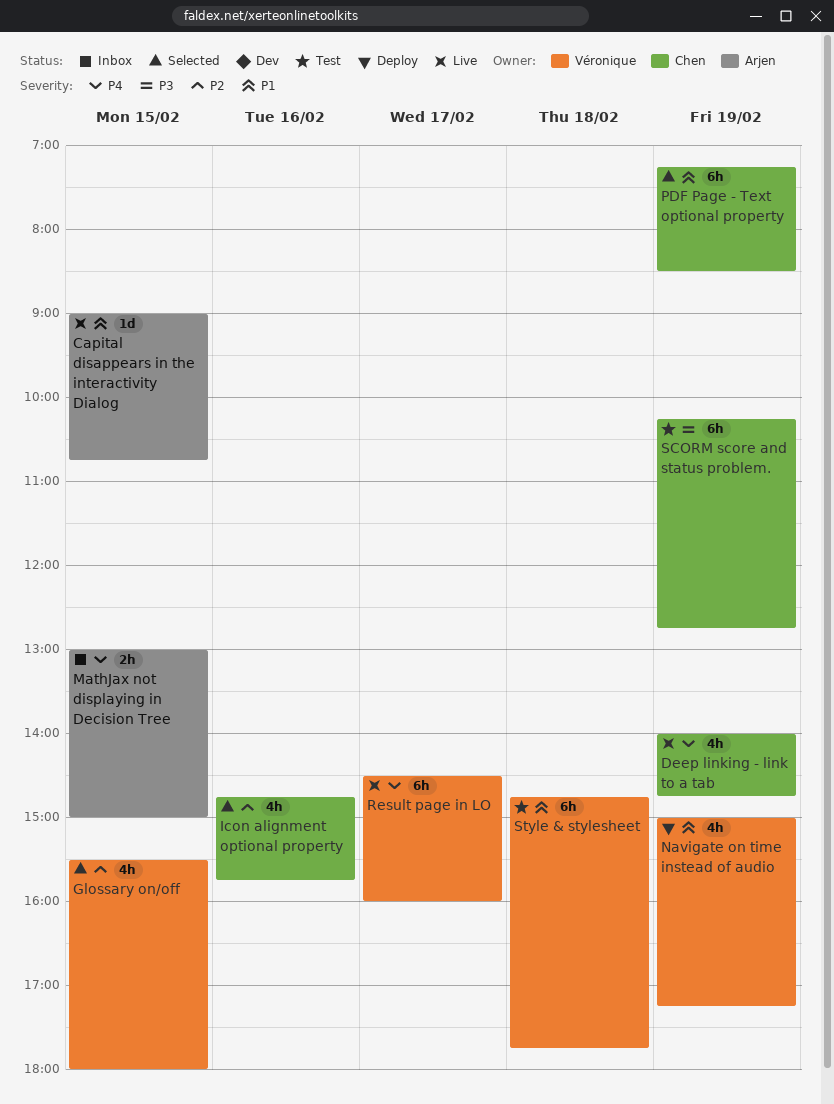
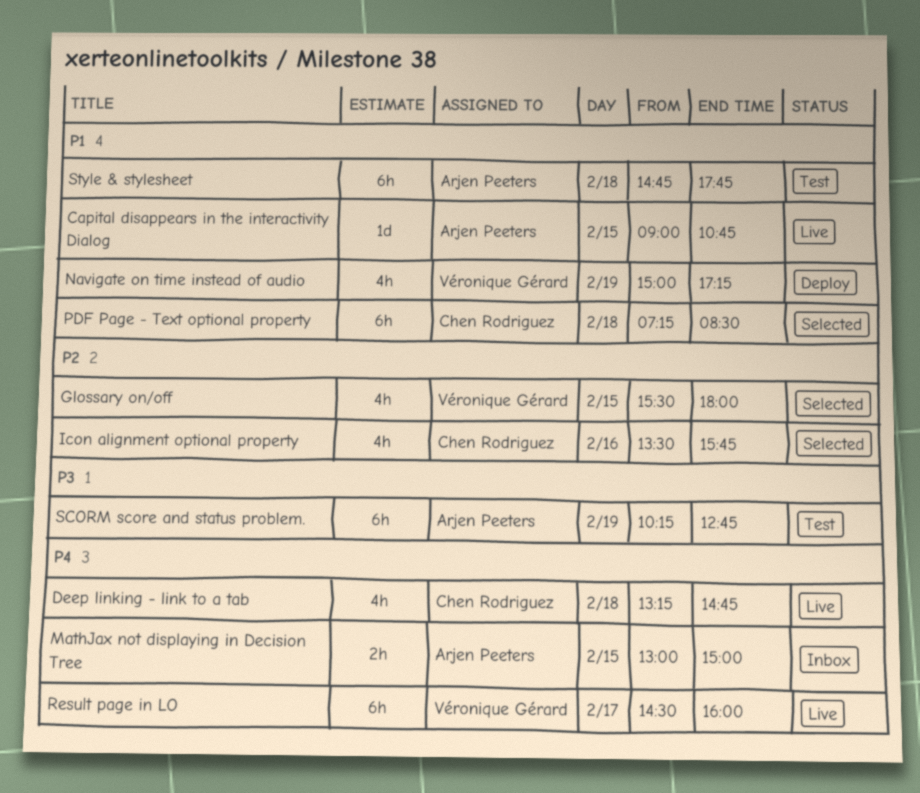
Deep linking - link to a tab, day: Feb 19 -> Feb 18
Deep linking - link to a tab, begins: 14:00 -> 13:15
Icon alignment optional property, begins: 14:45 -> 13:30
PDF Page - Text optional property, day: Feb 19 -> Feb 18
SCORM score and status problem., owner: Chen Rodriguez -> Arjen Peeters
Style & stylesheet, owner: Véronique Gérard -> Arjen Peeters

